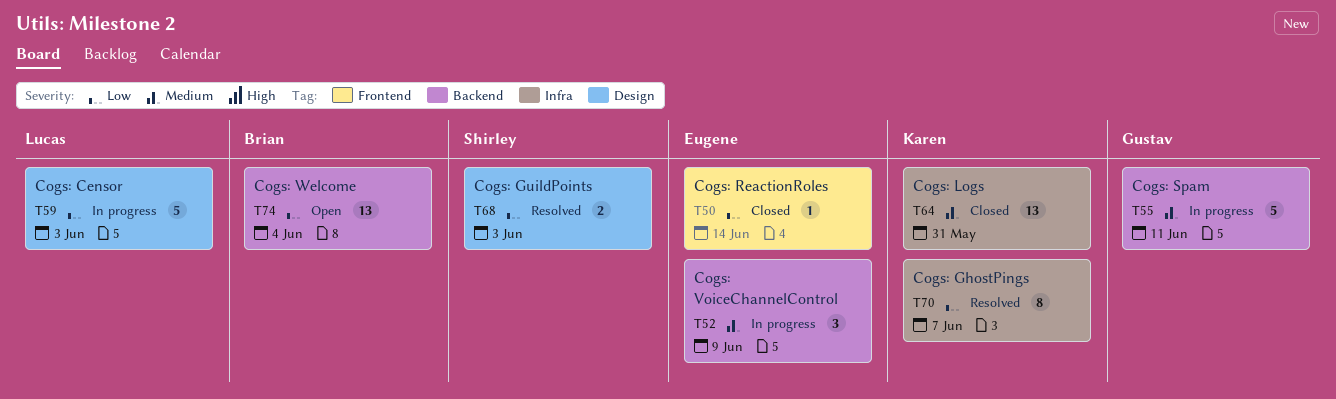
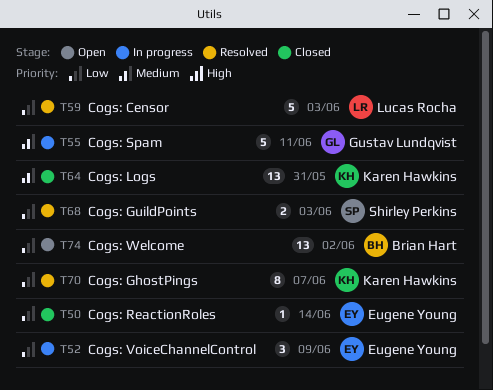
T52, priority: Medium -> Low
T59, status: In progress -> Resolved
T74, due: Jun 4 -> Jun 2

